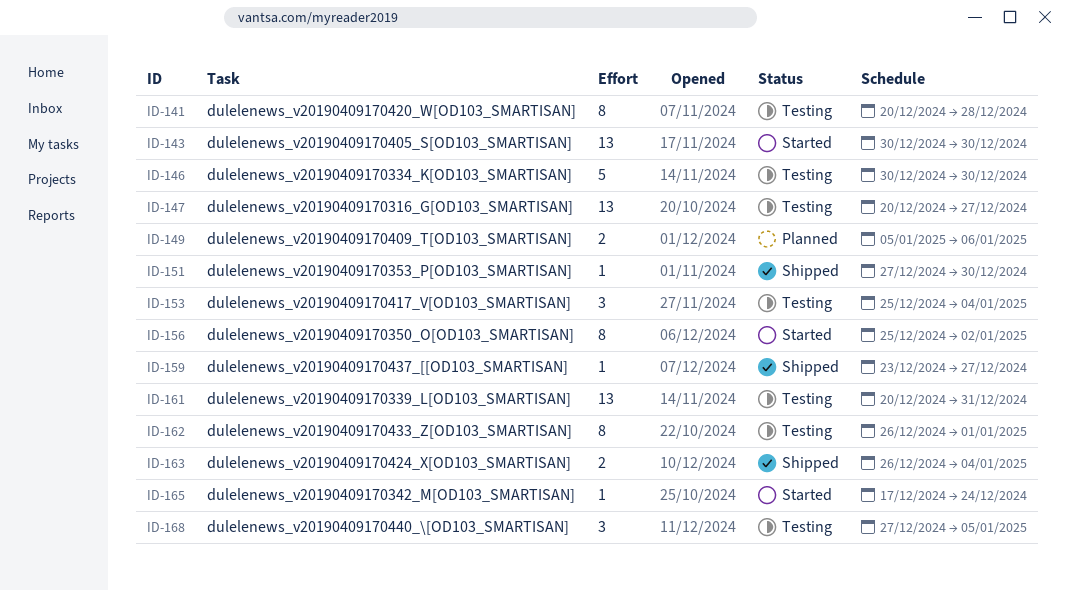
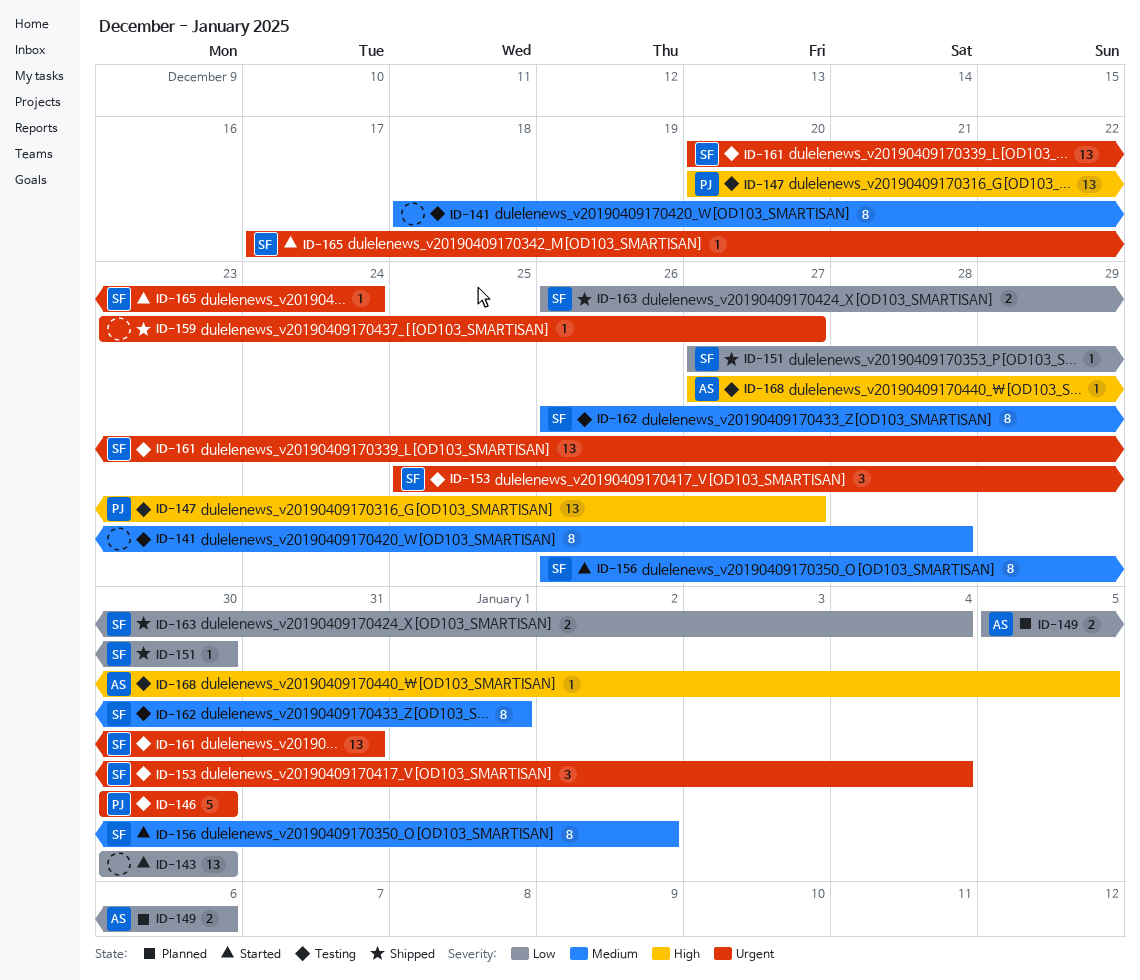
ID-141, start: Dec 20 -> Dec 18
ID-156, start: Dec 25 -> Dec 26
ID-168, estimate: 3 -> 1

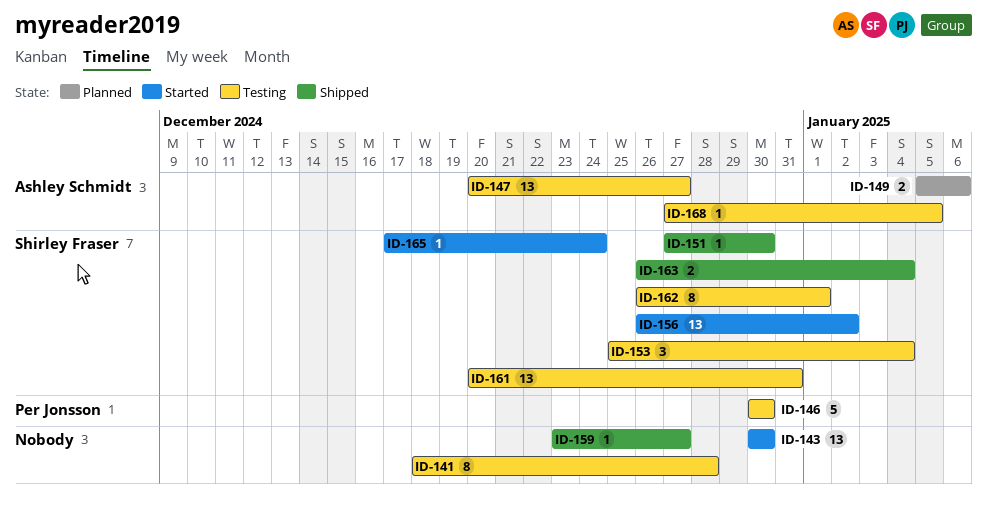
ID-147, owner: Per Jonsson -> Ashley Schmidt
ID-156, estimate: 8 -> 13

